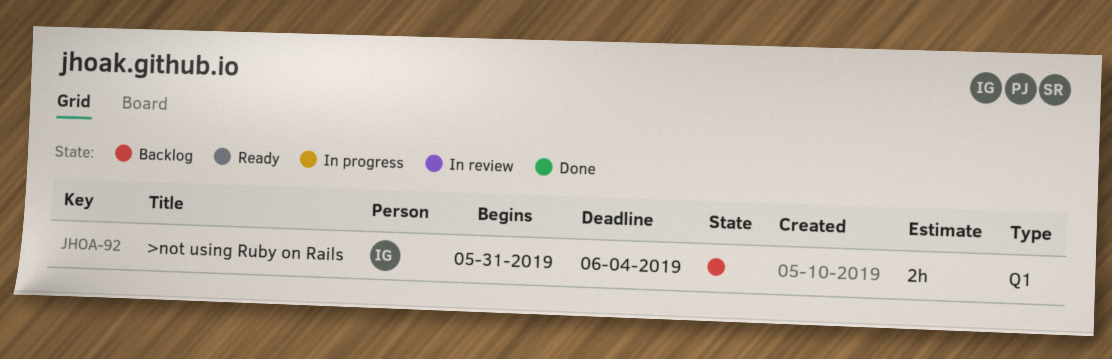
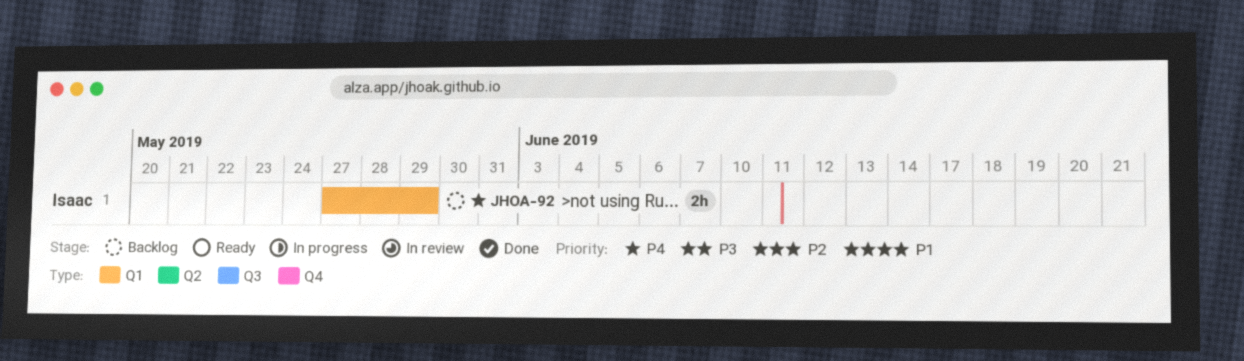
JHOA-92, start: May 31 -> May 27
JHOA-92, due: Jun 4 -> May 29

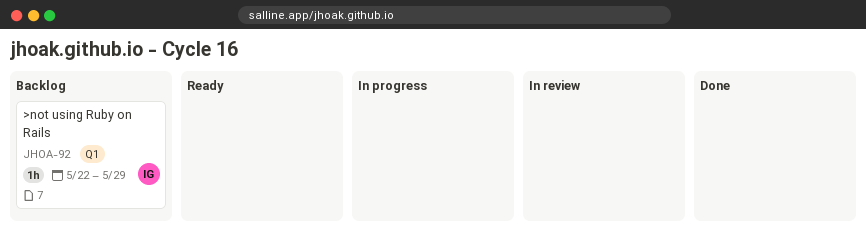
JHOA-92, estimate: 2h -> 1h
JHOA-92, start: May 27 -> May 22

